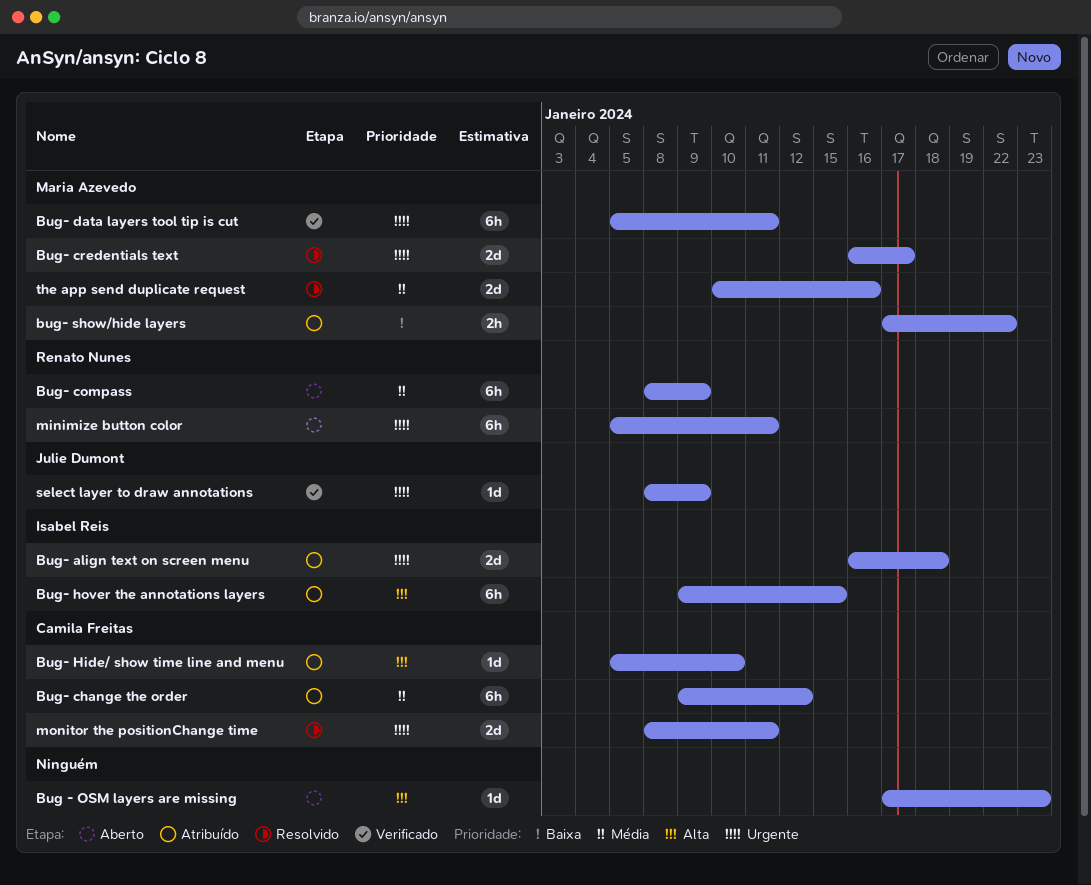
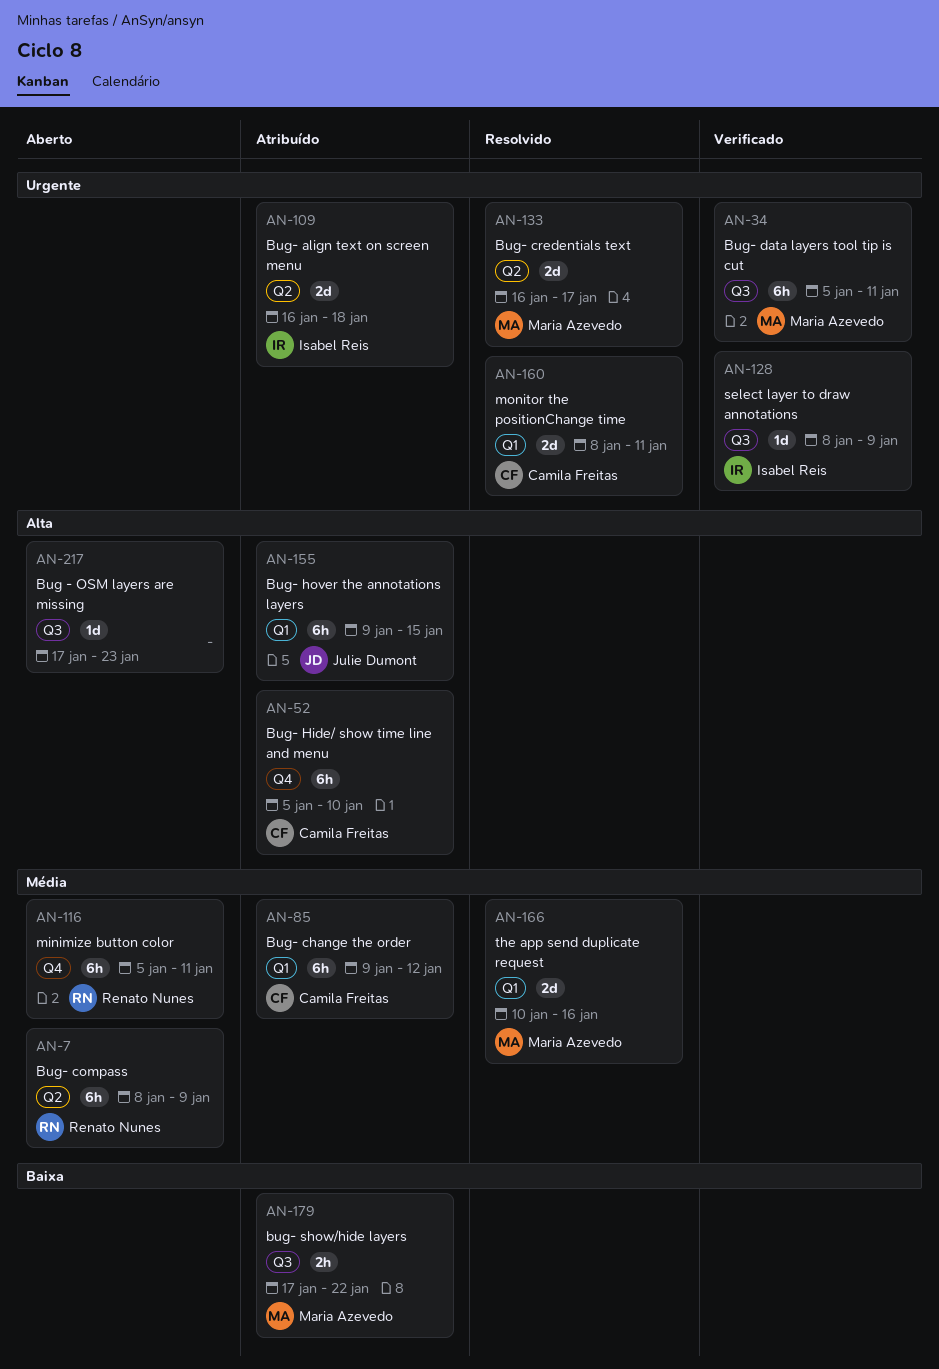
Bug- Hide/ show time line and menu, estimate: 1d -> 6h
Bug- hover the annotations layers, owner: Isabel Reis -> Julie Dumont
minimize button color, priority: Urgente -> Média
select layer to draw annotations, owner: Julie Dumont -> Isabel Reis

